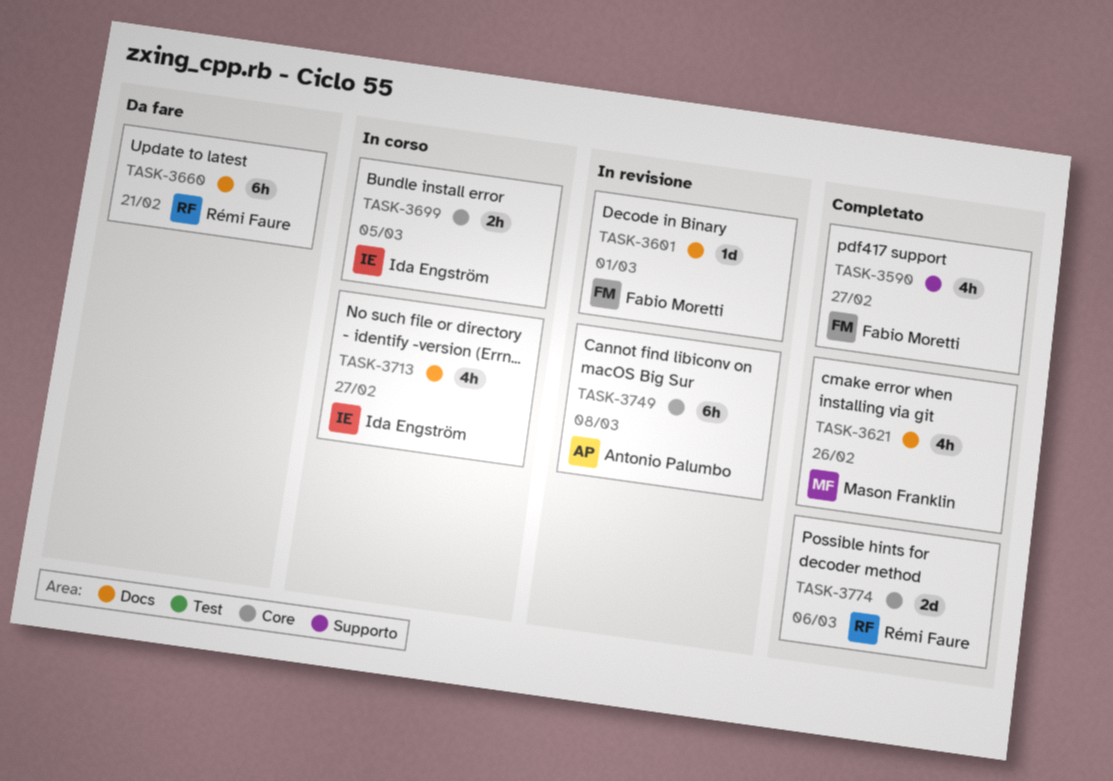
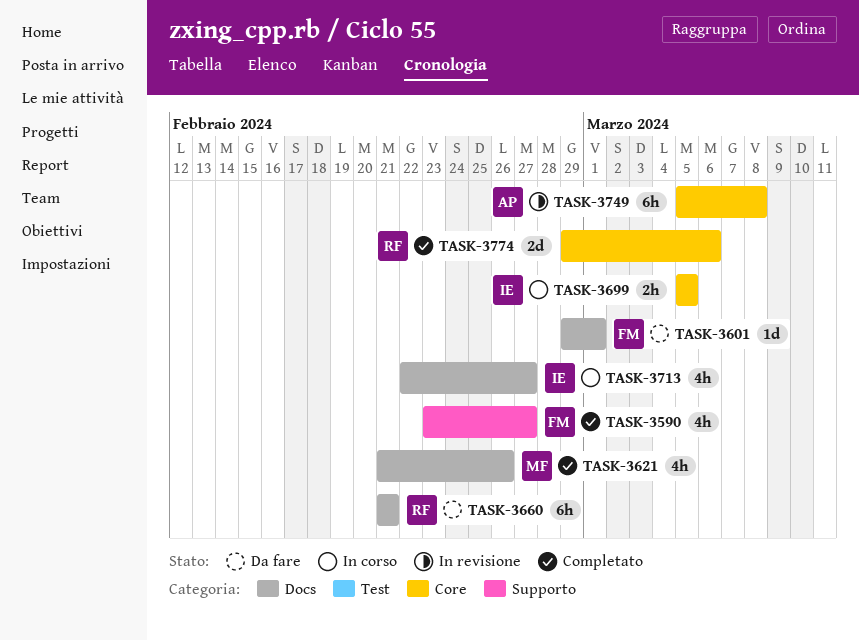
TASK-3601, status: In revisione -> Da fare

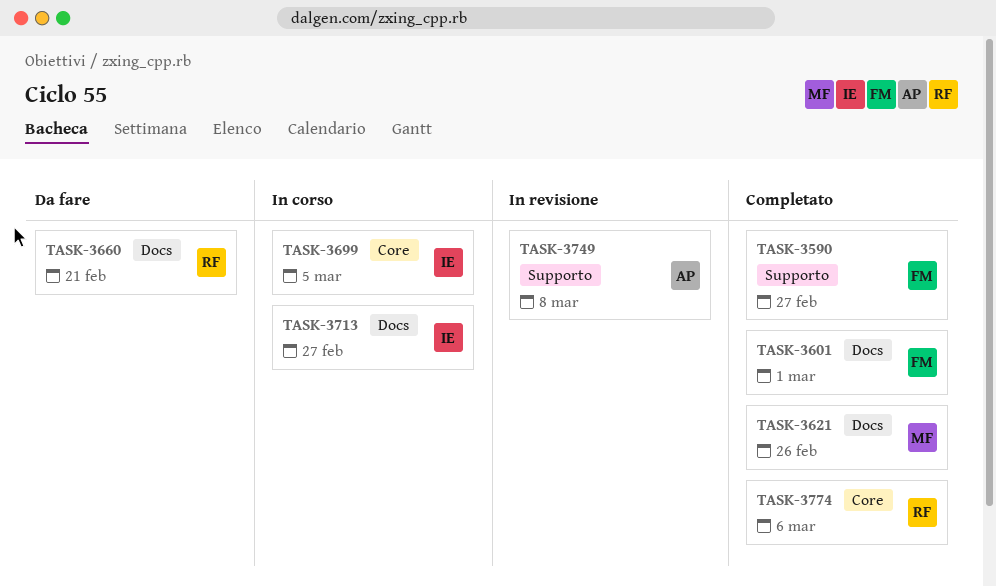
TASK-3601, status: Da fare -> Completato
TASK-3749, label: Core -> Supporto

